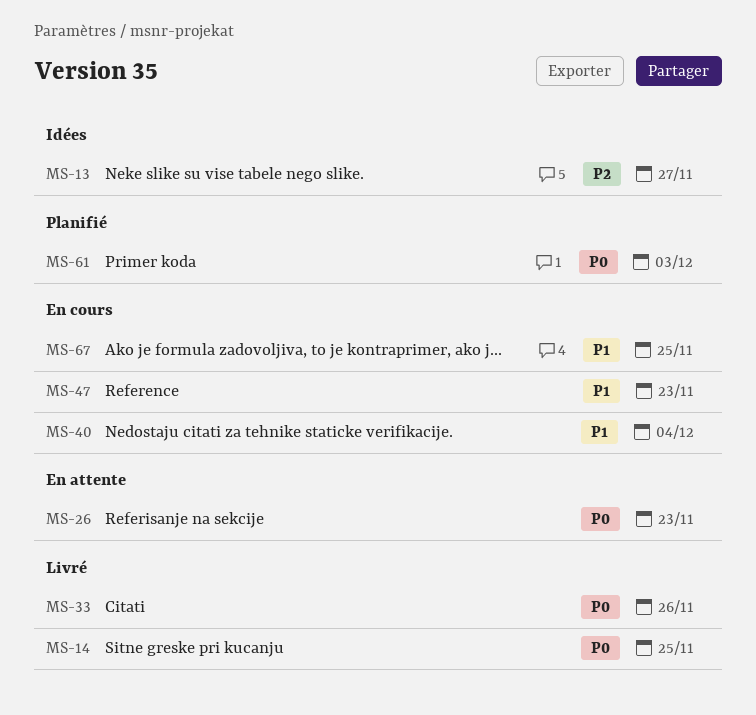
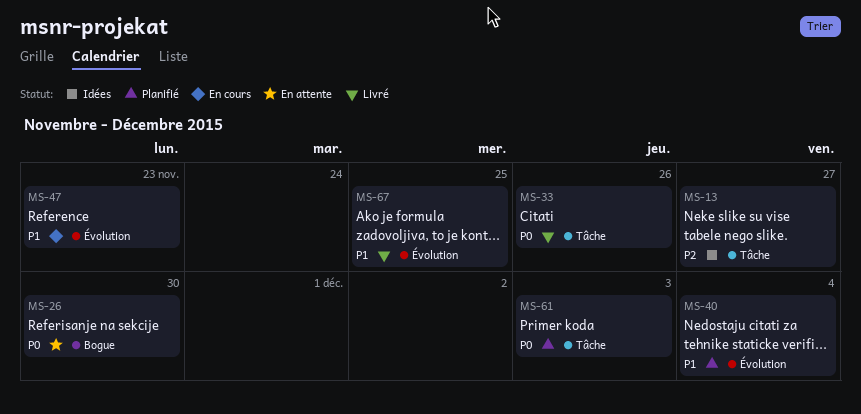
MS-14: present -> none
MS-26, due: Nov 23 -> Nov 30
MS-40, status: En cours -> Planifié
MS-67, status: En cours -> Livré

